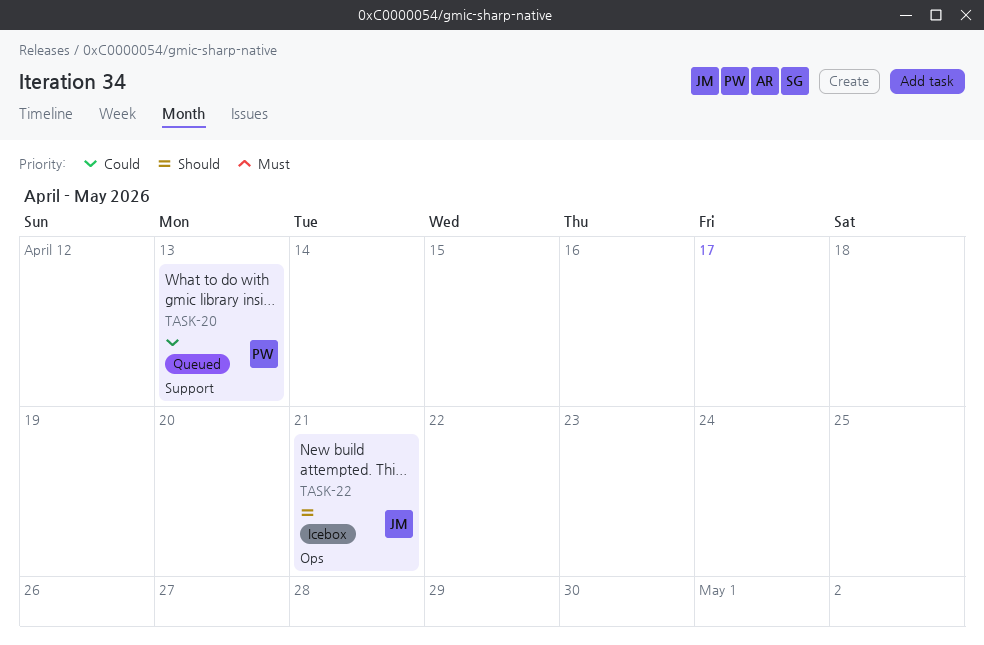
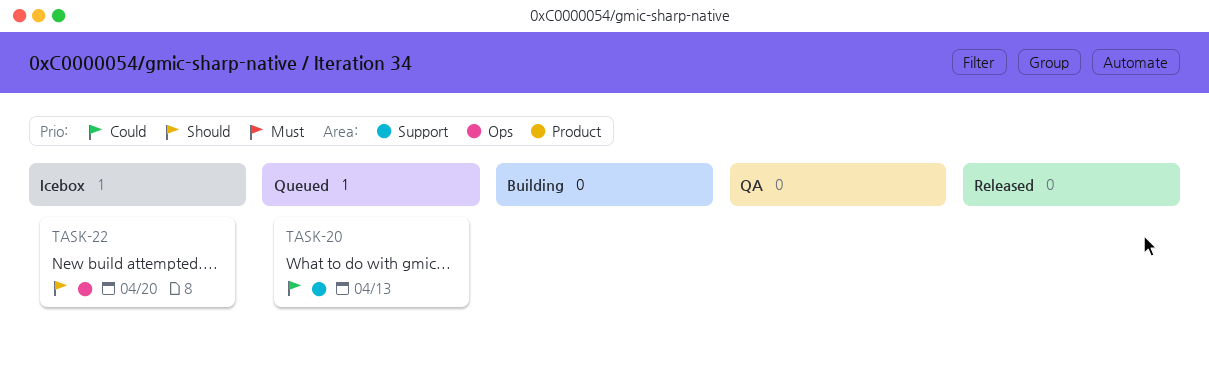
TASK-22, due: Apr 21 -> Apr 20

